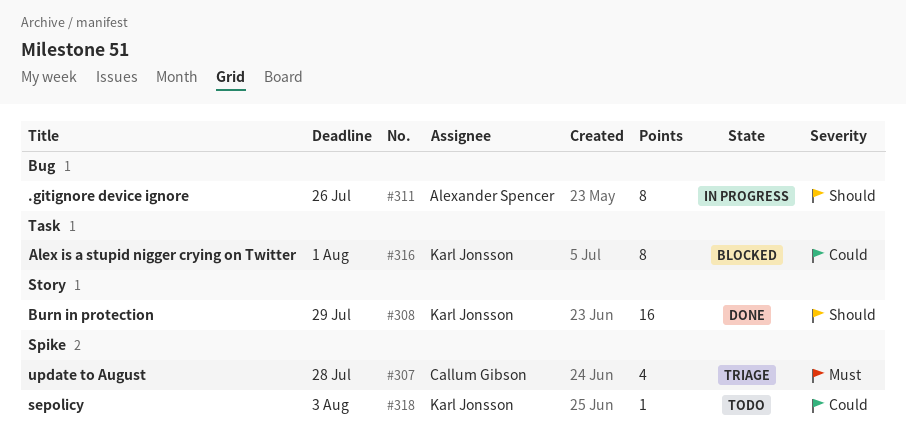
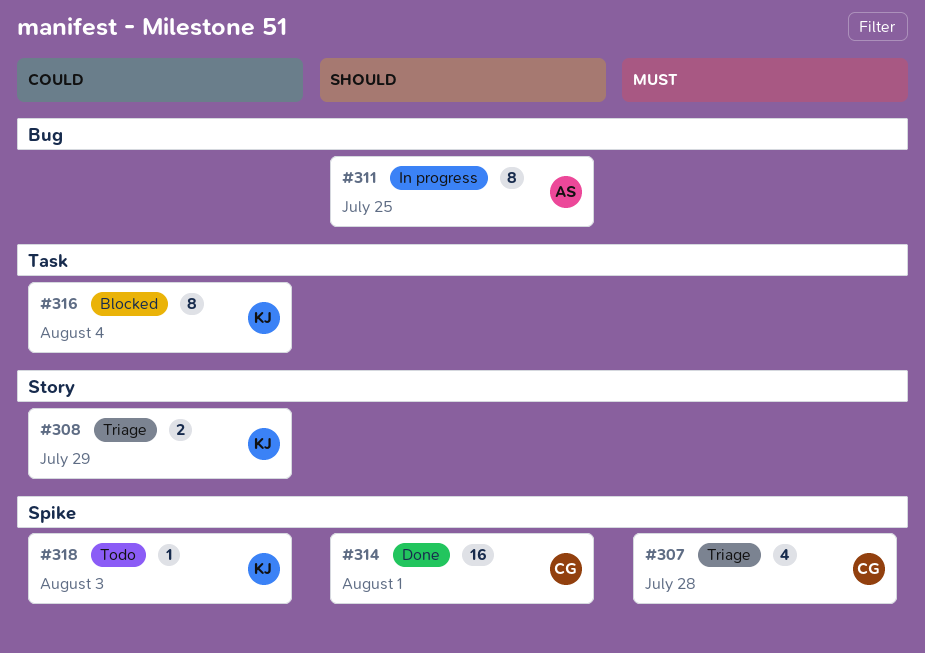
#308, status: Done -> Triage
#308, priority: Should -> Could
#308, estimate: 16 -> 2
#311, due: Jul 26 -> Jul 25
#314: none -> present
#316, due: Aug 1 -> Aug 4

